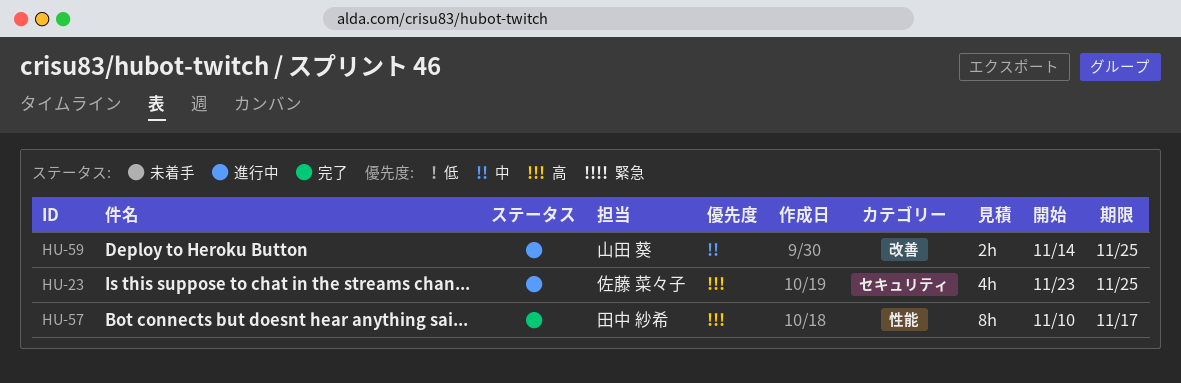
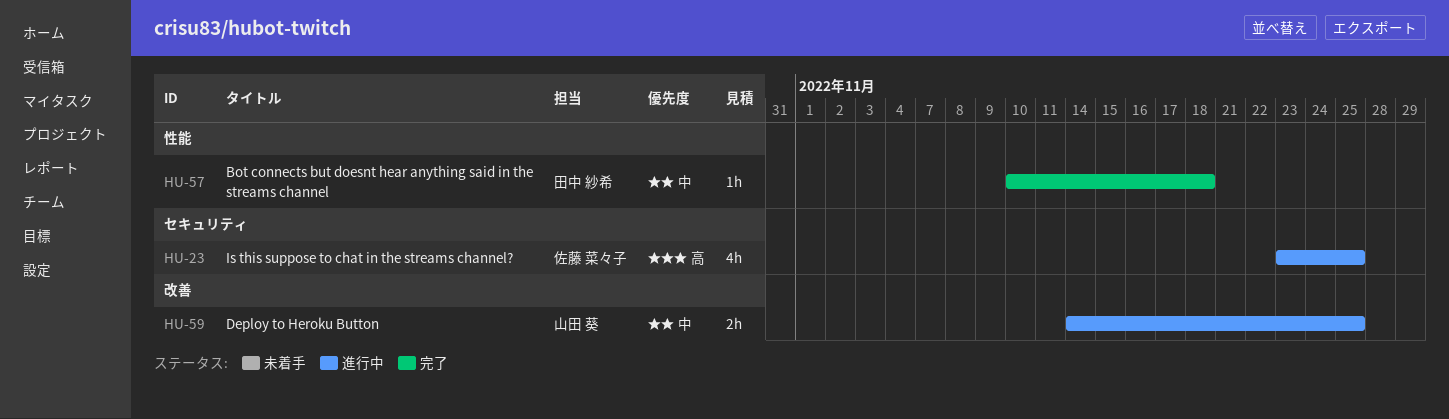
HU-57, priority: 高 -> 中
HU-57, estimate: 8h -> 1h
HU-57, due: Nov 17 -> Nov 18

